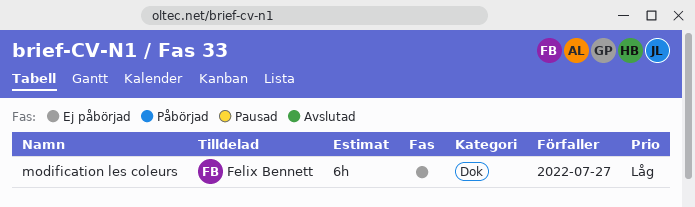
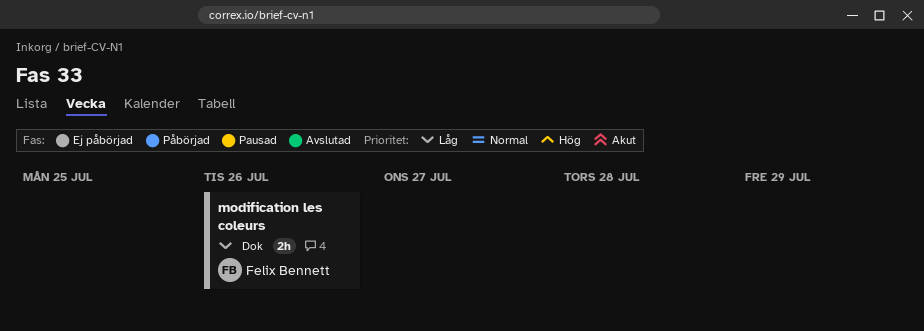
modification les coleurs, estimate: 6h -> 2h
modification les coleurs, due: Jul 27 -> Jul 26

